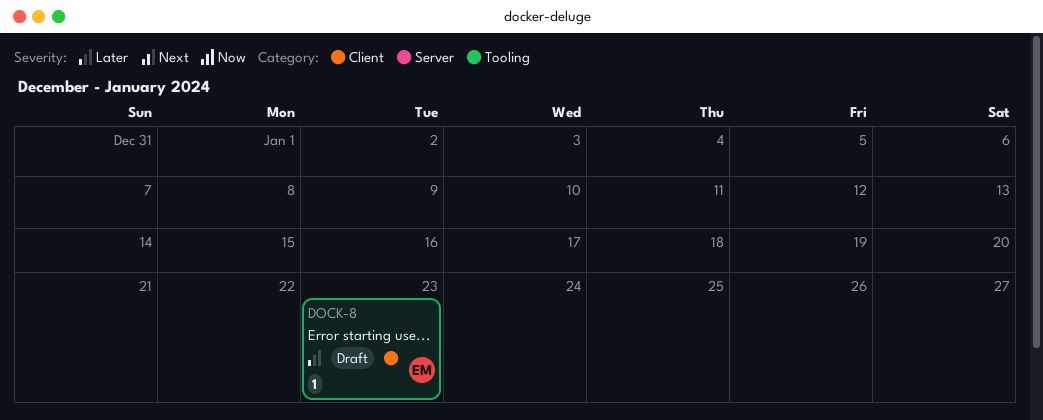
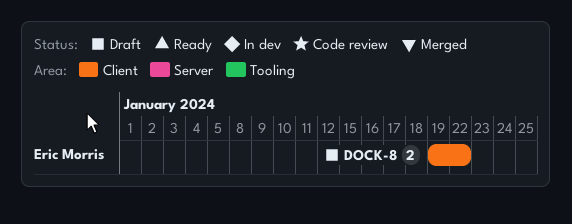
DOCK-8, estimate: 1 -> 2
DOCK-8, due: Jan 23 -> Jan 22

